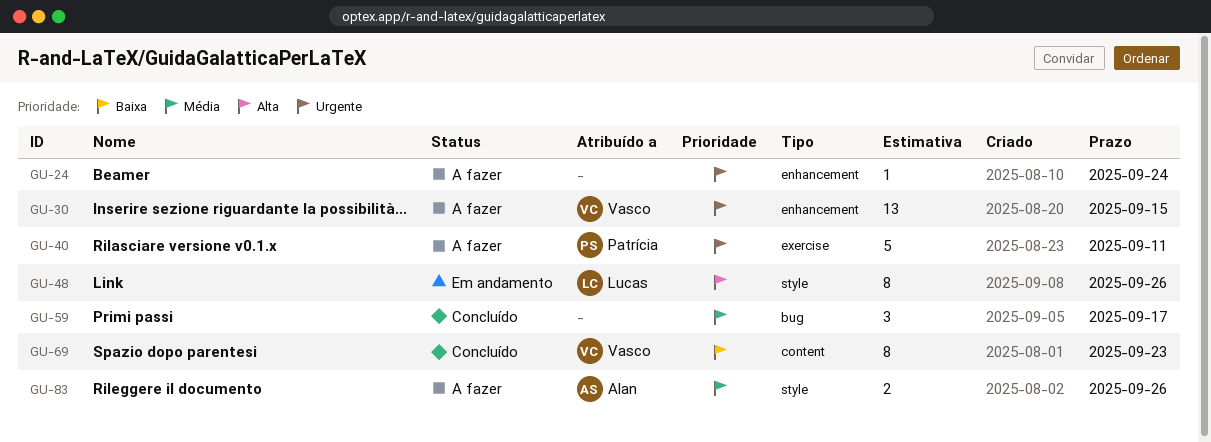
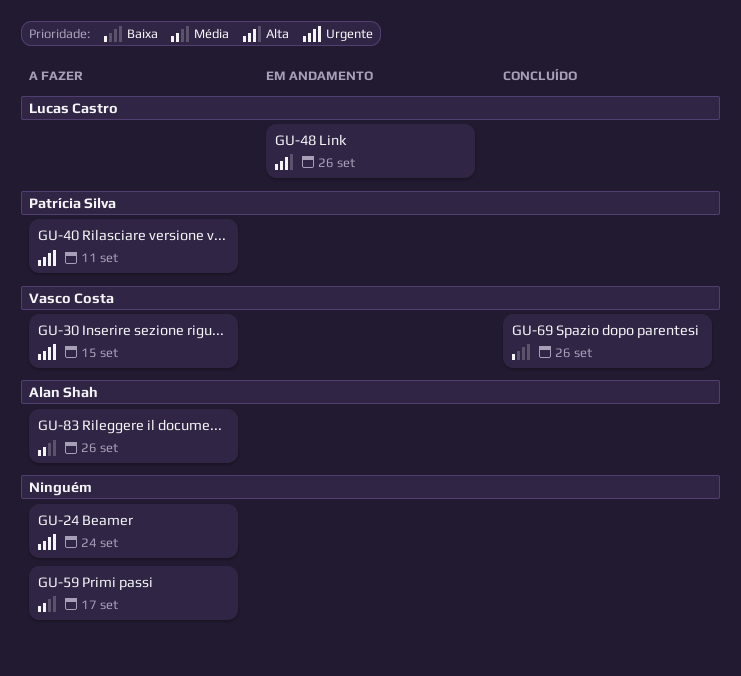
GU-59, status: Concluído -> A fazer
GU-69, due: Sep 23 -> Sep 26

